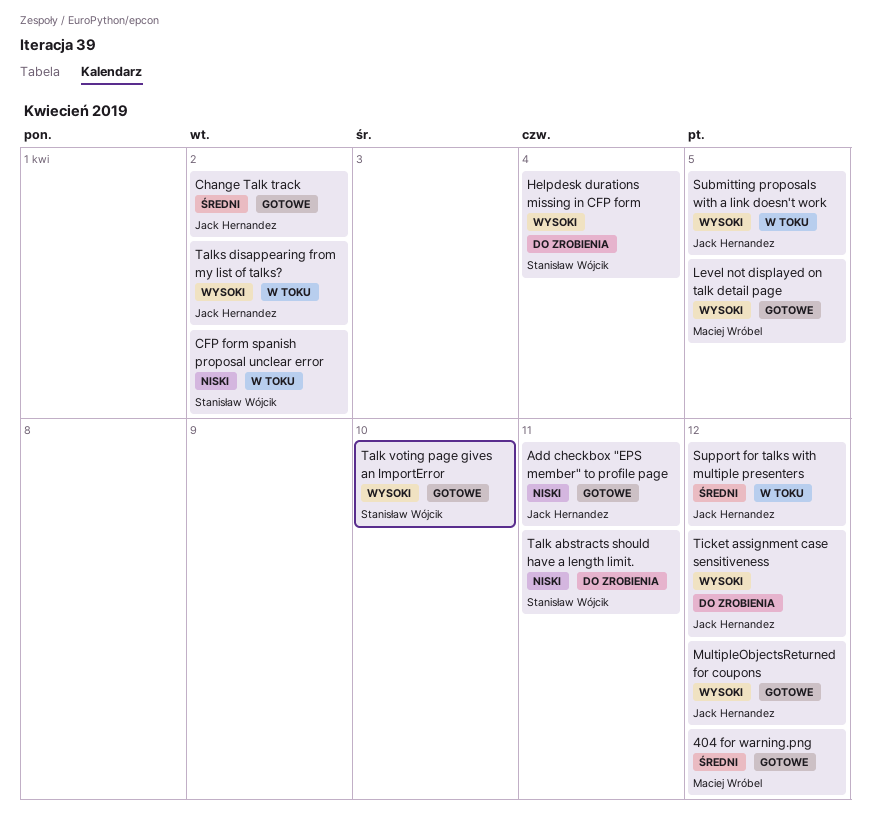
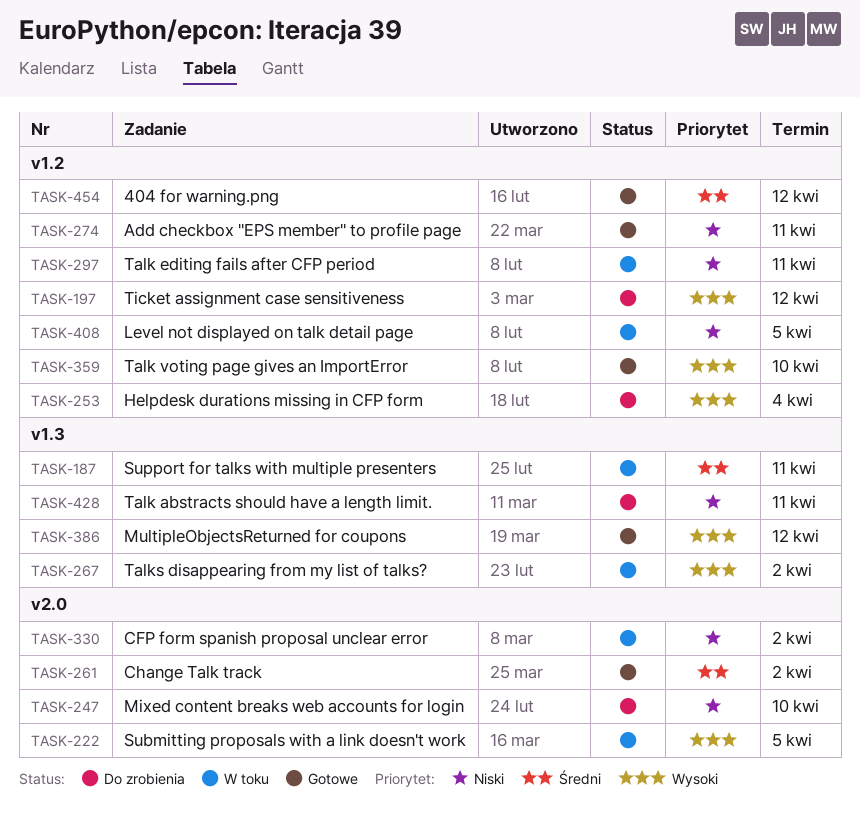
Level not displayed on talk detail page, status: Gotowe -> W toku
Level not displayed on talk detail page, priority: Wysoki -> Niski
Mixed content breaks web accounts for login: none -> present
Support for talks with multiple presenters, due: Apr 12 -> Apr 11
Talk editing fails after CFP period: none -> present

